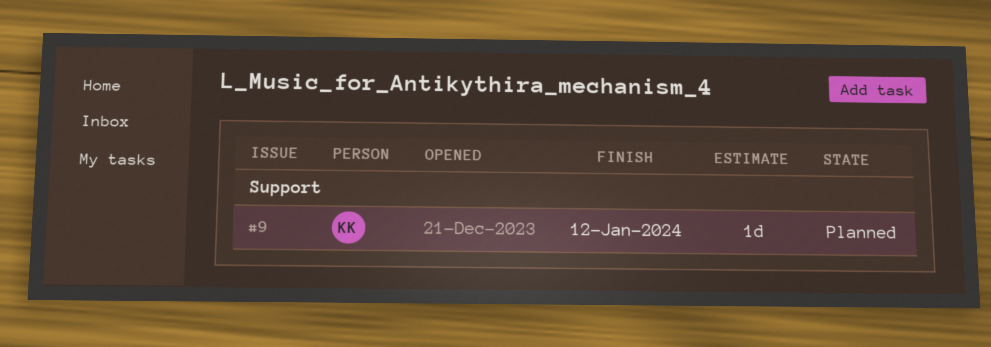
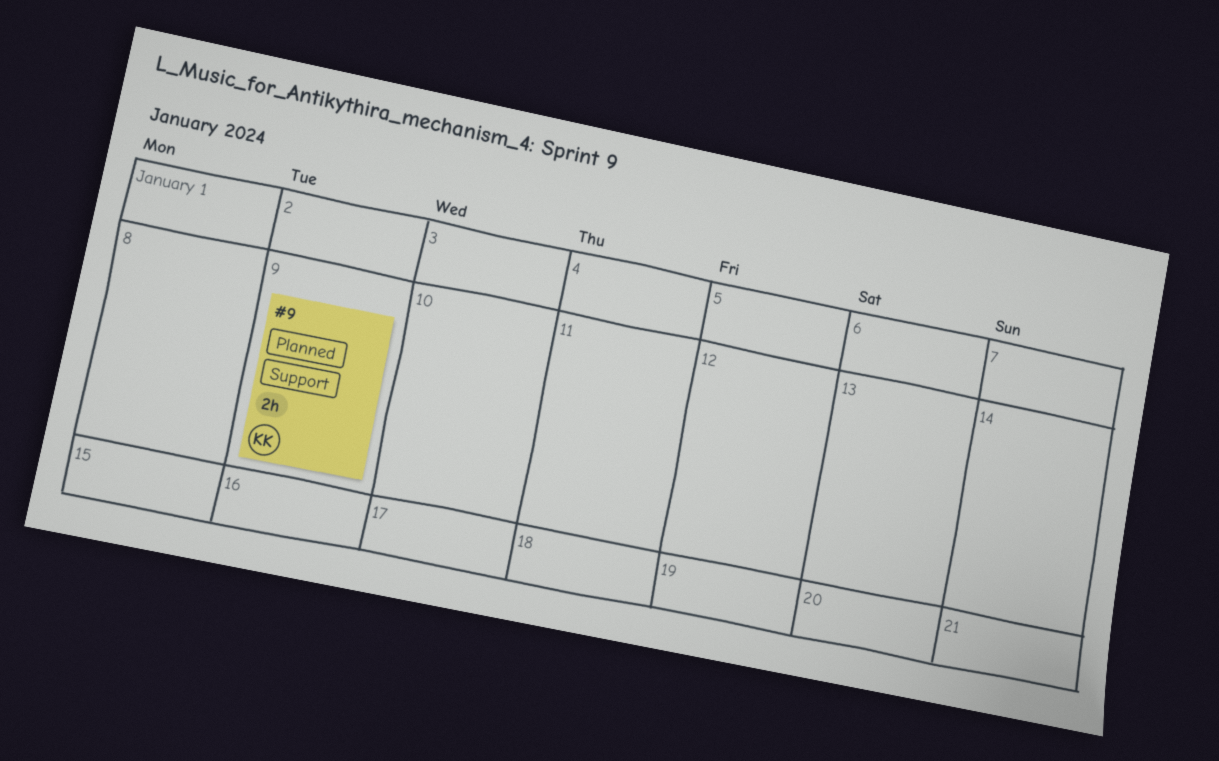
#9, estimate: 1d -> 2h
#9, due: Jan 12 -> Jan 9

